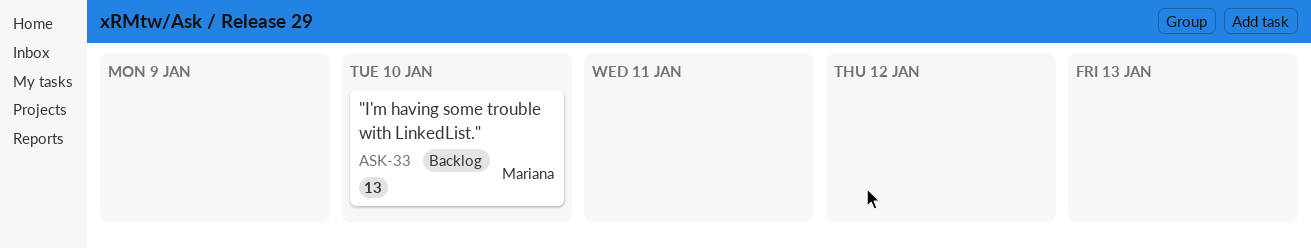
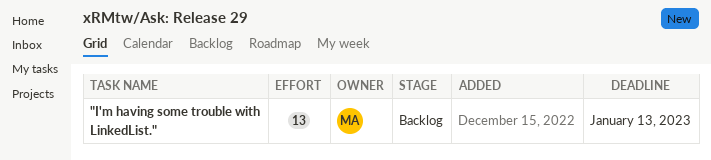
"I'm having some trouble with LinkedList.", due: Jan 10 -> Jan 13

